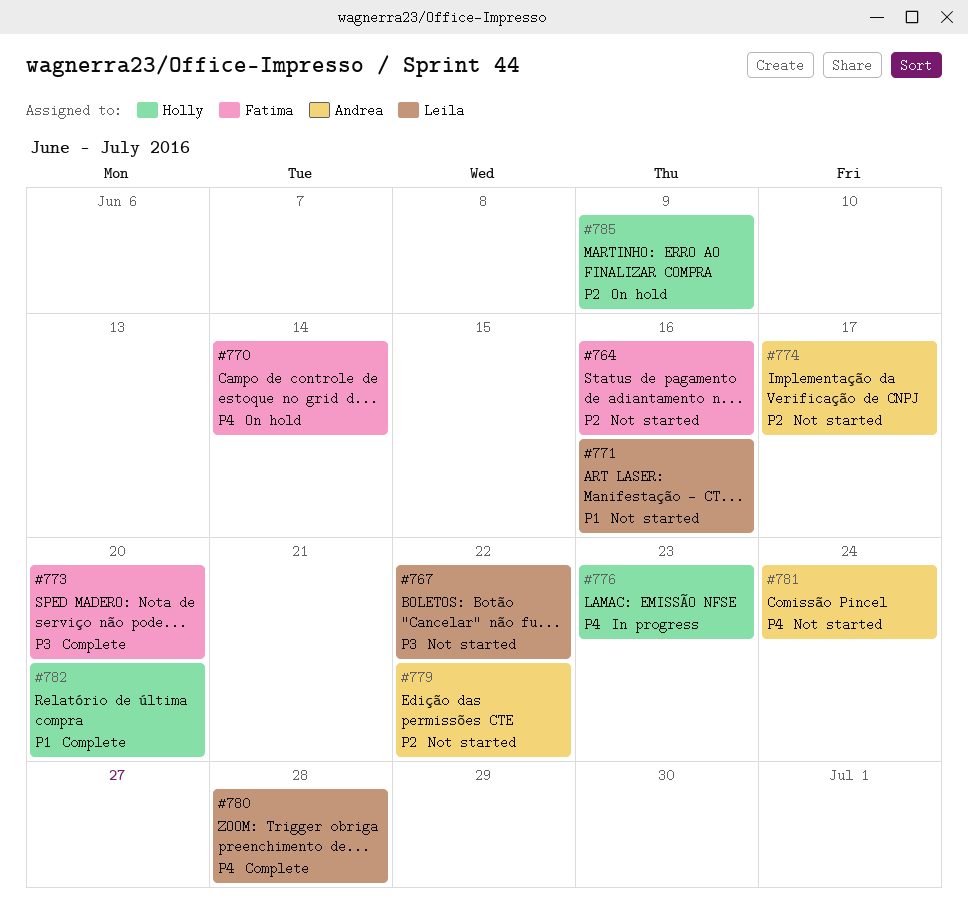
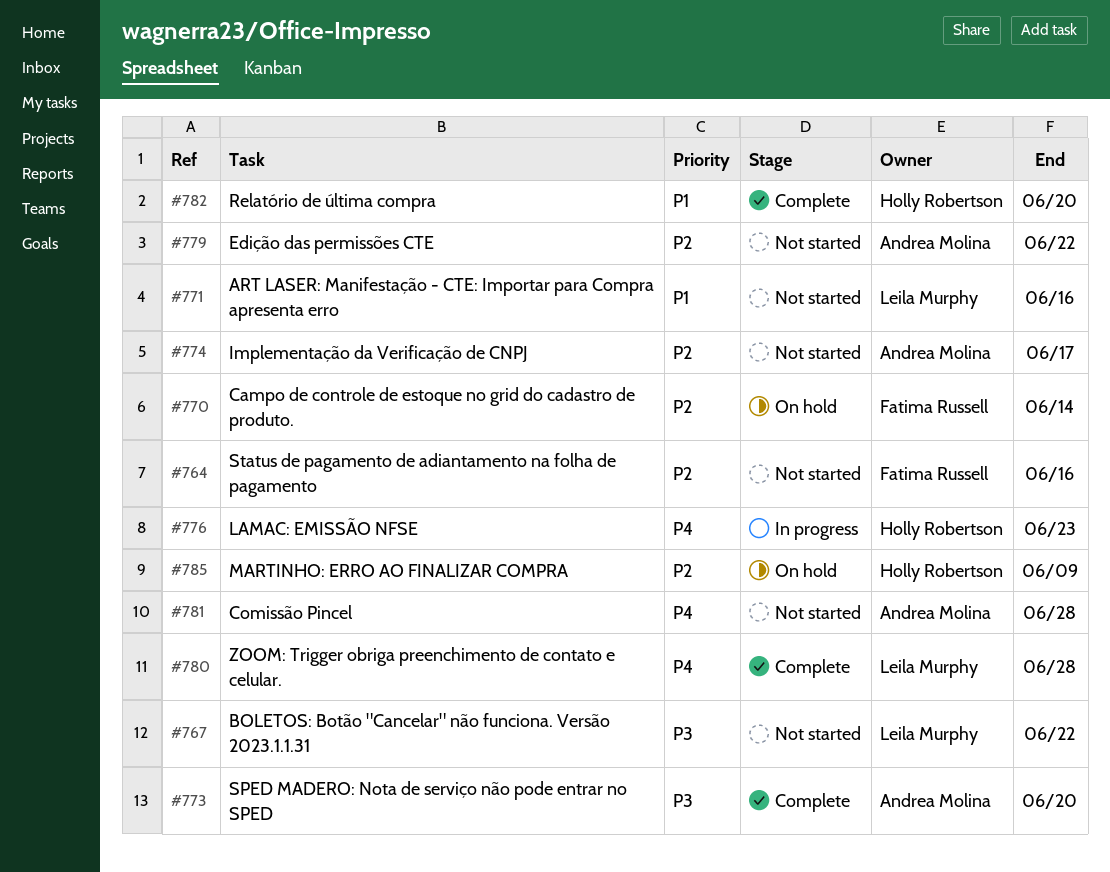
#770, priority: P4 -> P2
#773, owner: Fatima Russell -> Andrea Molina
#781, due: Jun 24 -> Jun 28

